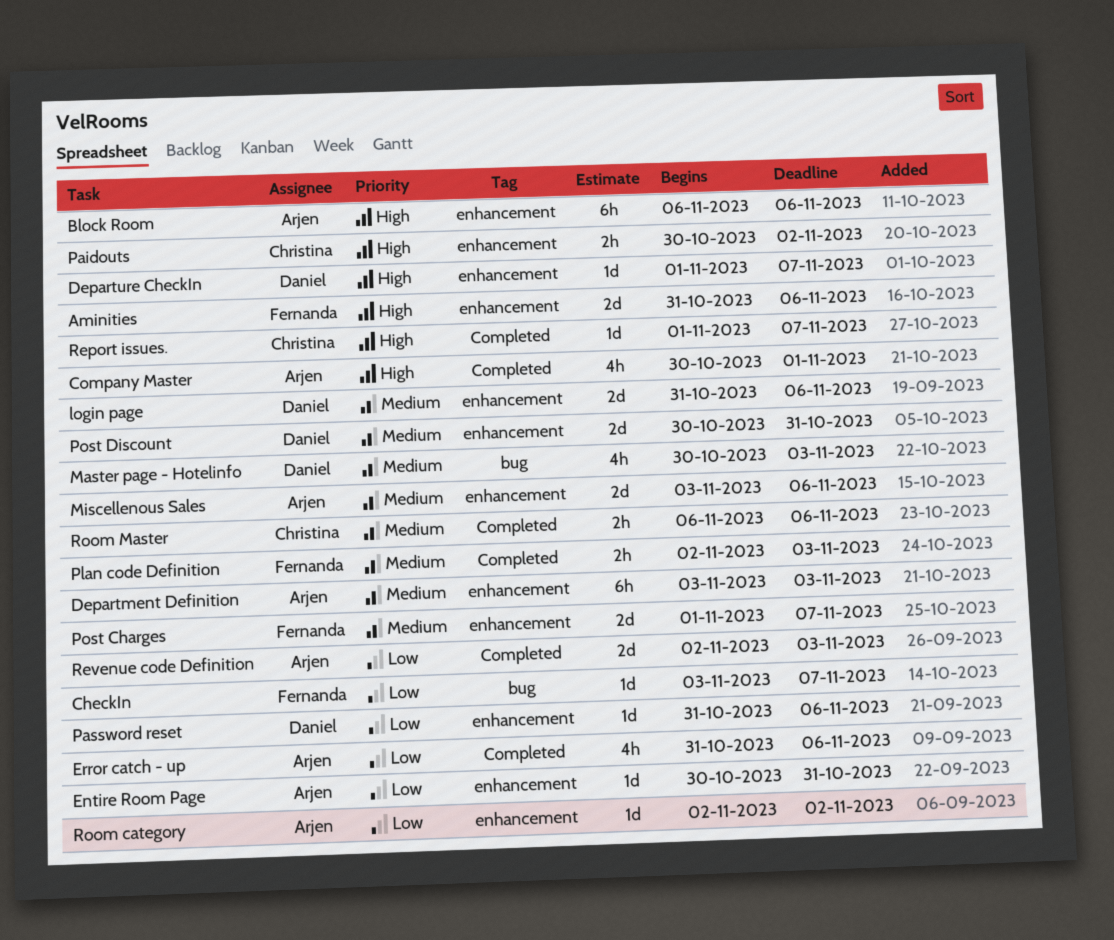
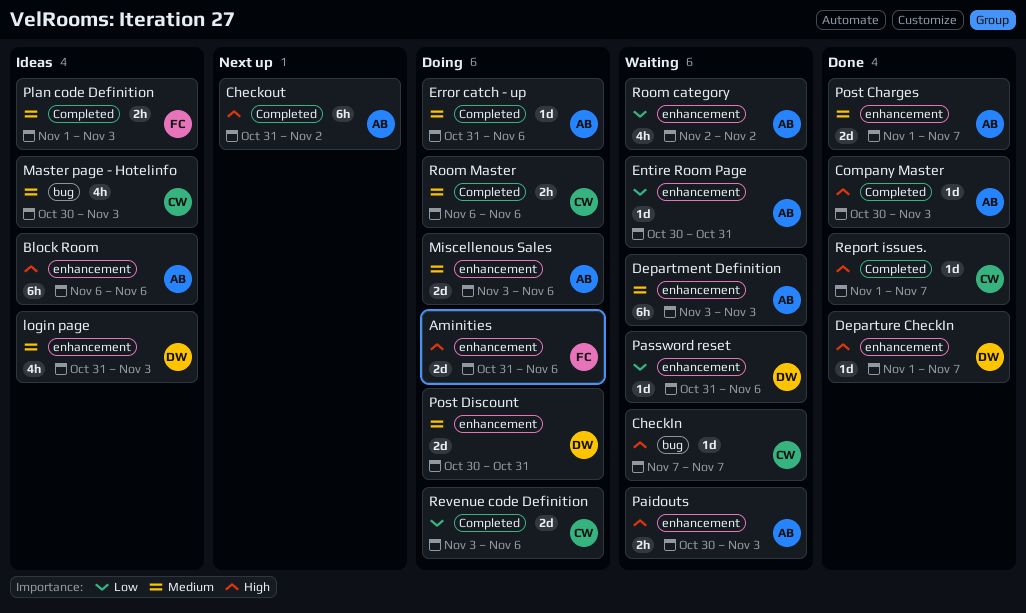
CheckIn, owner: Fernanda -> Christina
CheckIn, priority: Low -> High
CheckIn, start: Nov 3 -> Nov 7
Checkout: none -> present
Company Master, estimate: 4h -> 1d
Company Master, due: Nov 1 -> Nov 3
Error catch - up, priority: Low -> Medium
Error catch - up, estimate: 4h -> 1d
login page, estimate: 2d -> 4h
login page, due: Nov 6 -> Nov 3
Master page - Hotelinfo, owner: Daniel -> Christina
Paidouts, owner: Christina -> Arjen
Paidouts, due: Nov 2 -> Nov 3
Plan code Definition, start: Nov 2 -> Nov 1
Post Charges, owner: Fernanda -> Arjen
Revenue code Definition, owner: Arjen -> Christina
Revenue code Definition, start: Nov 2 -> Nov 3
Revenue code Definition, due: Nov 3 -> Nov 6
Room category, estimate: 1d -> 4h

